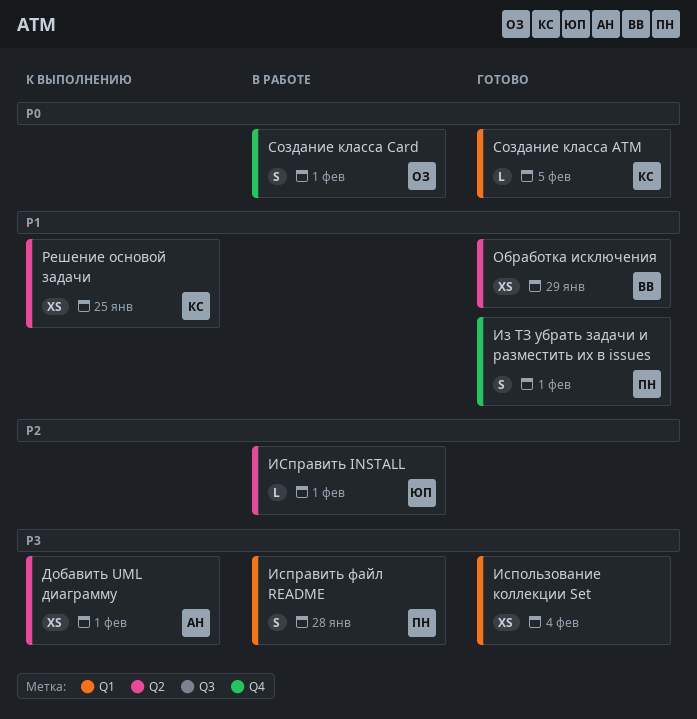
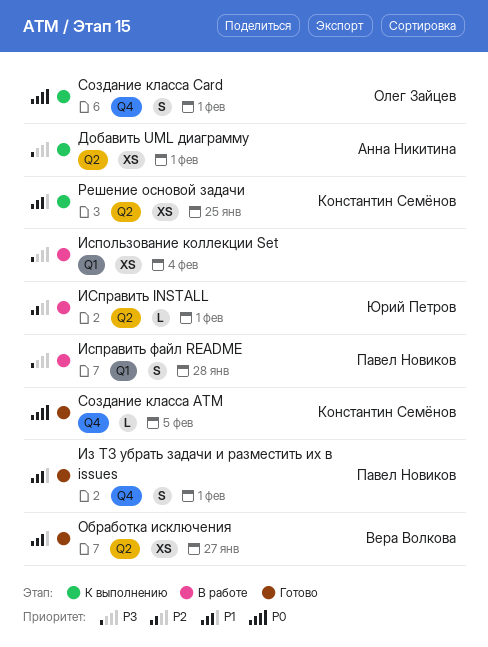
Использование коллекции Set, status: Готово -> В работе
Обработка исключения, due: Jan 29 -> Jan 27
Создание класса ATM, label: Q1 -> Q4
Создание класса Card, status: В работе -> К выполнению

